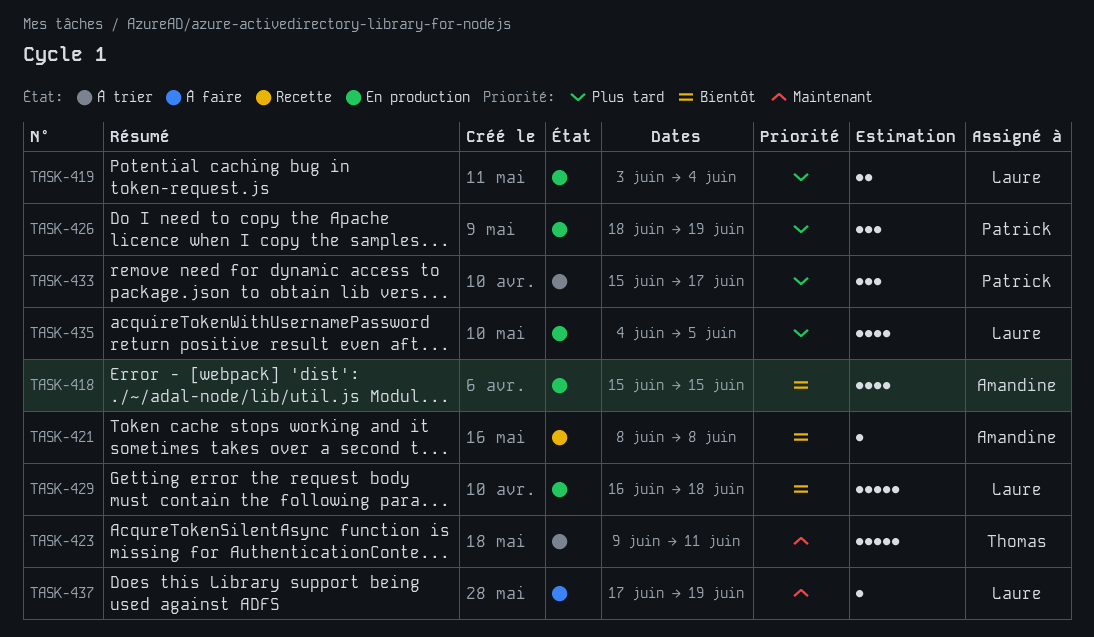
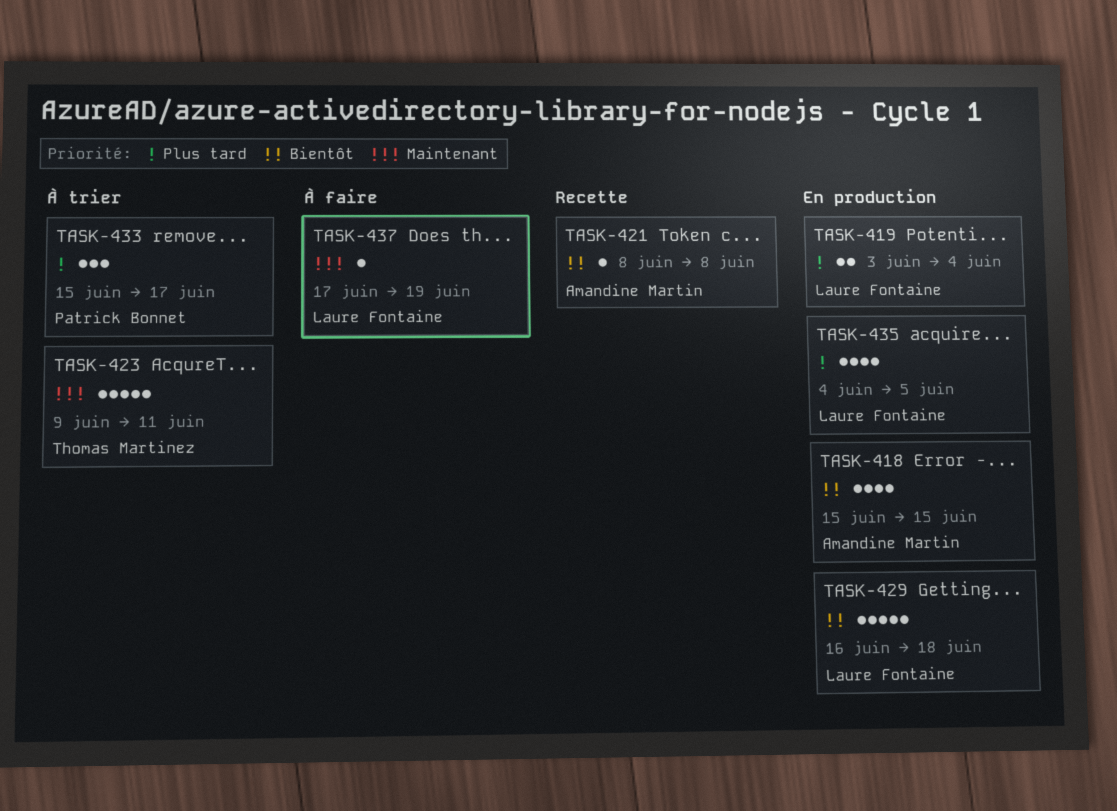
TASK-426: present -> none

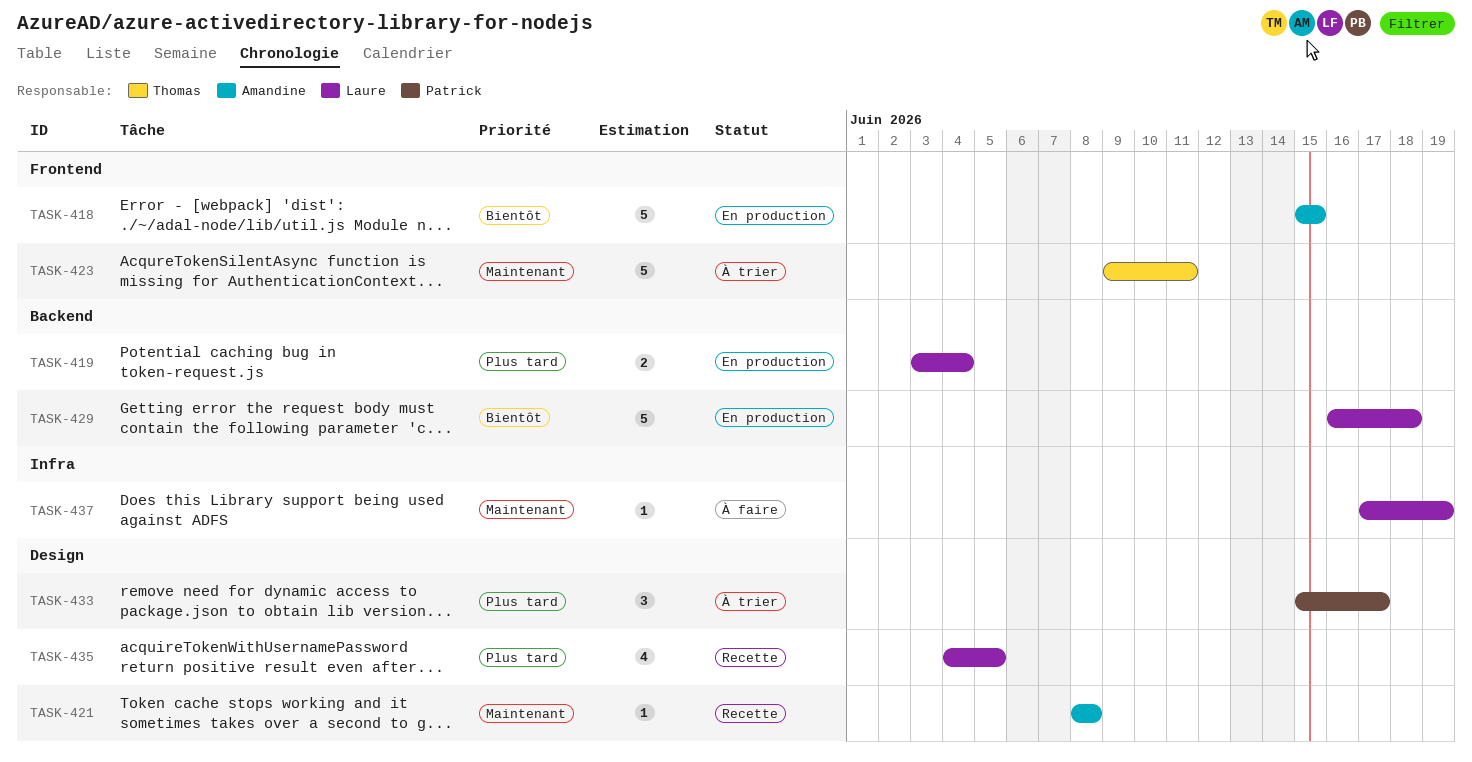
TASK-418, estimate: 4 -> 5
TASK-421, priority: Bientôt -> Maintenant
TASK-435, status: En production -> Recette

